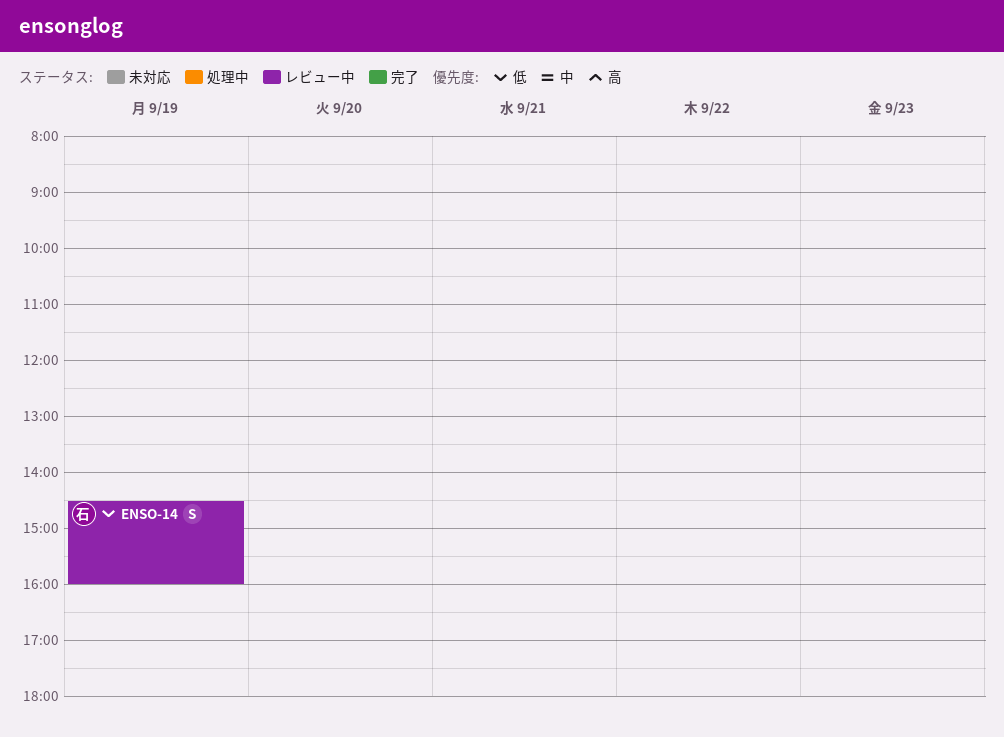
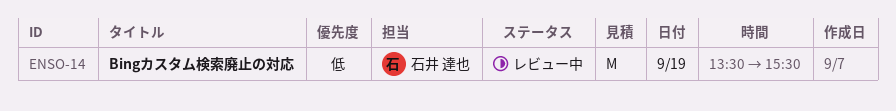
ENSO-14, estimate: S -> M
ENSO-14, begins: 14:30 -> 13:30
ENSO-14, ends: 16:00 -> 15:30

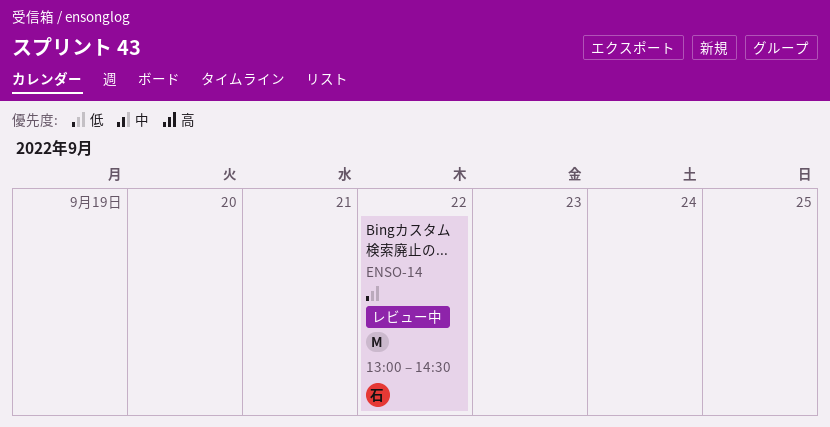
ENSO-14, day: Sep 19 -> Sep 22
ENSO-14, begins: 13:30 -> 13:00
ENSO-14, ends: 15:30 -> 14:30

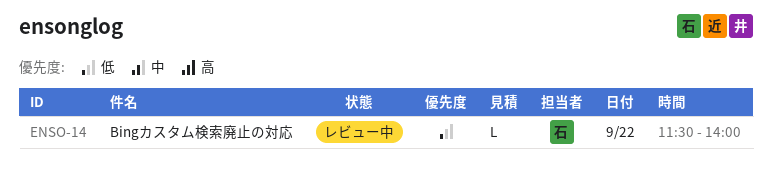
ENSO-14, estimate: M -> L
ENSO-14, begins: 13:00 -> 11:30
ENSO-14, ends: 14:30 -> 14:00

